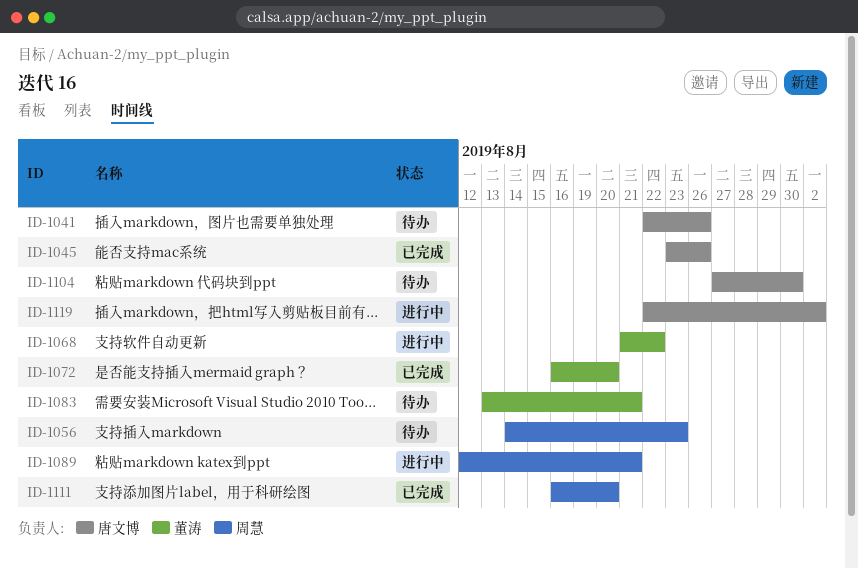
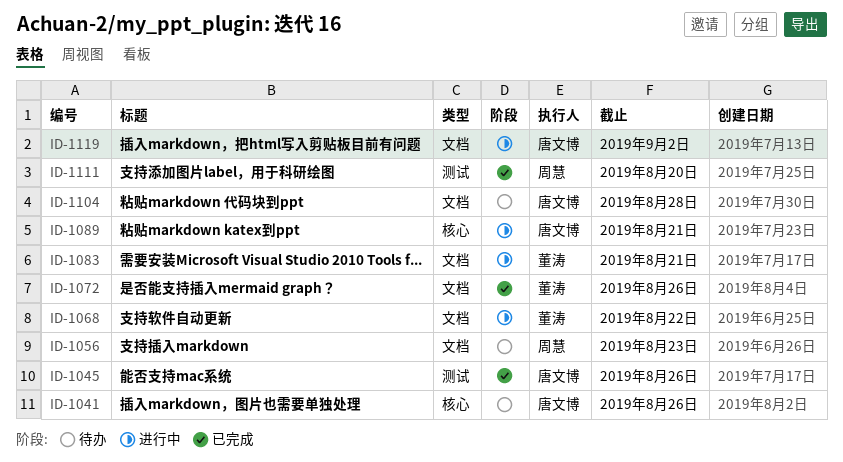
ID-1072, due: Aug 20 -> Aug 26
ID-1083, status: 待办 -> 进行中
ID-1089, owner: 周慧 -> 唐文博
ID-1104, due: Aug 30 -> Aug 28

